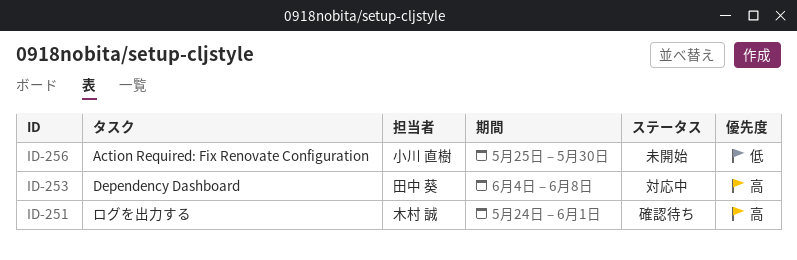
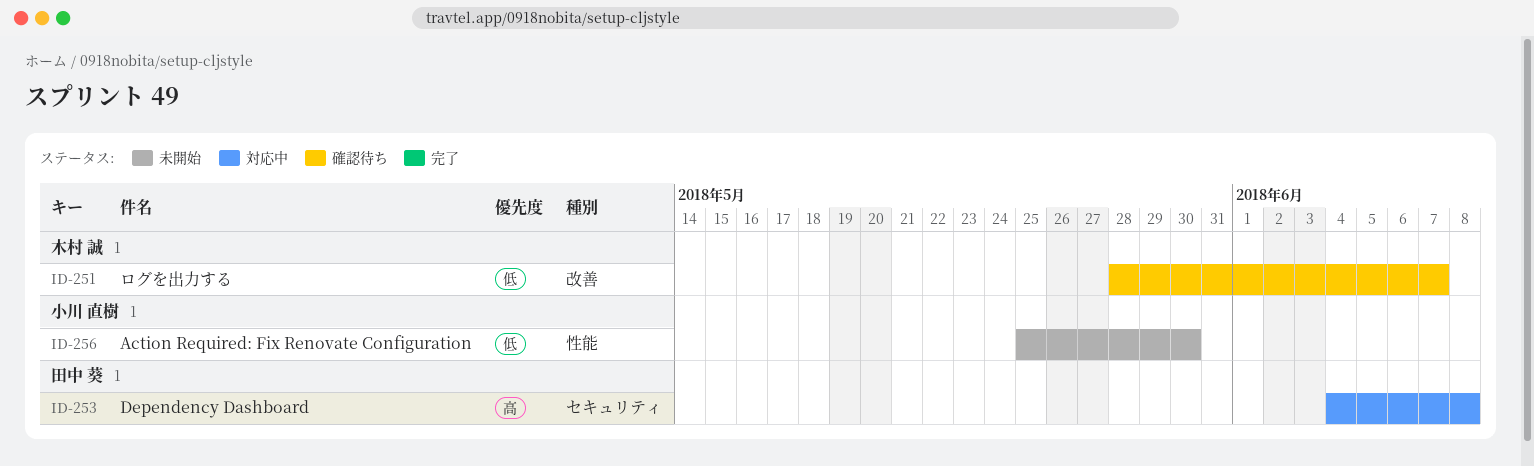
ID-251, priority: 高 -> 低
ID-251, start: May 24 -> May 28
ID-251, due: Jun 1 -> Jun 7

